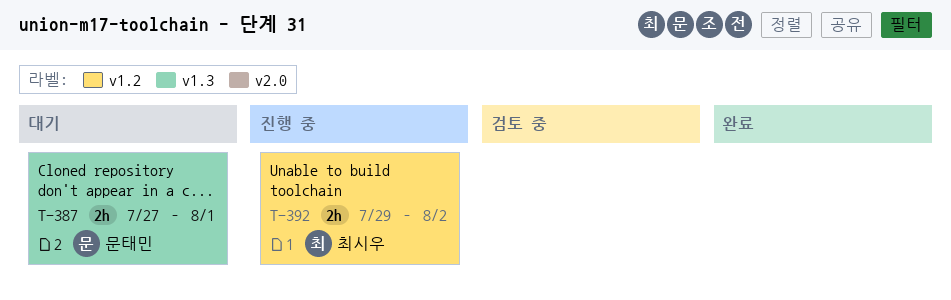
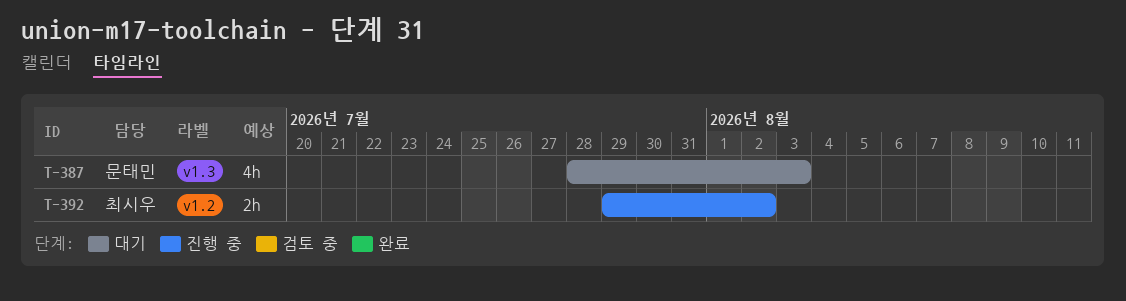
T-387, estimate: 2h -> 4h
T-387, start: Jul 27 -> Jul 28
T-387, due: Aug 1 -> Aug 3

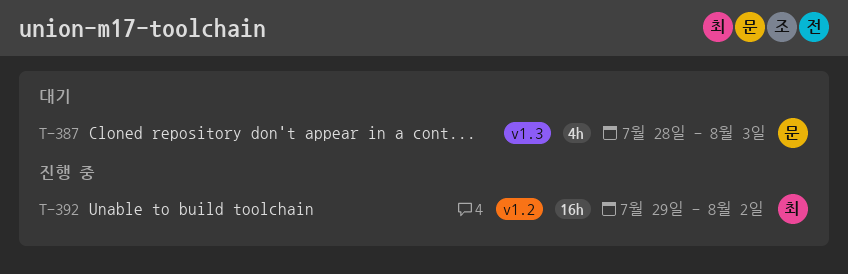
T-392, estimate: 2h -> 16h

